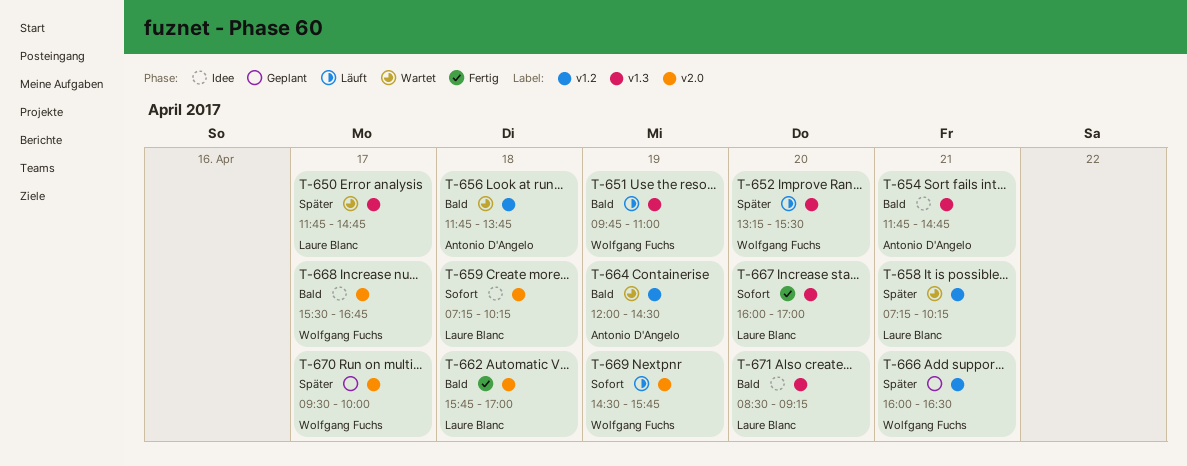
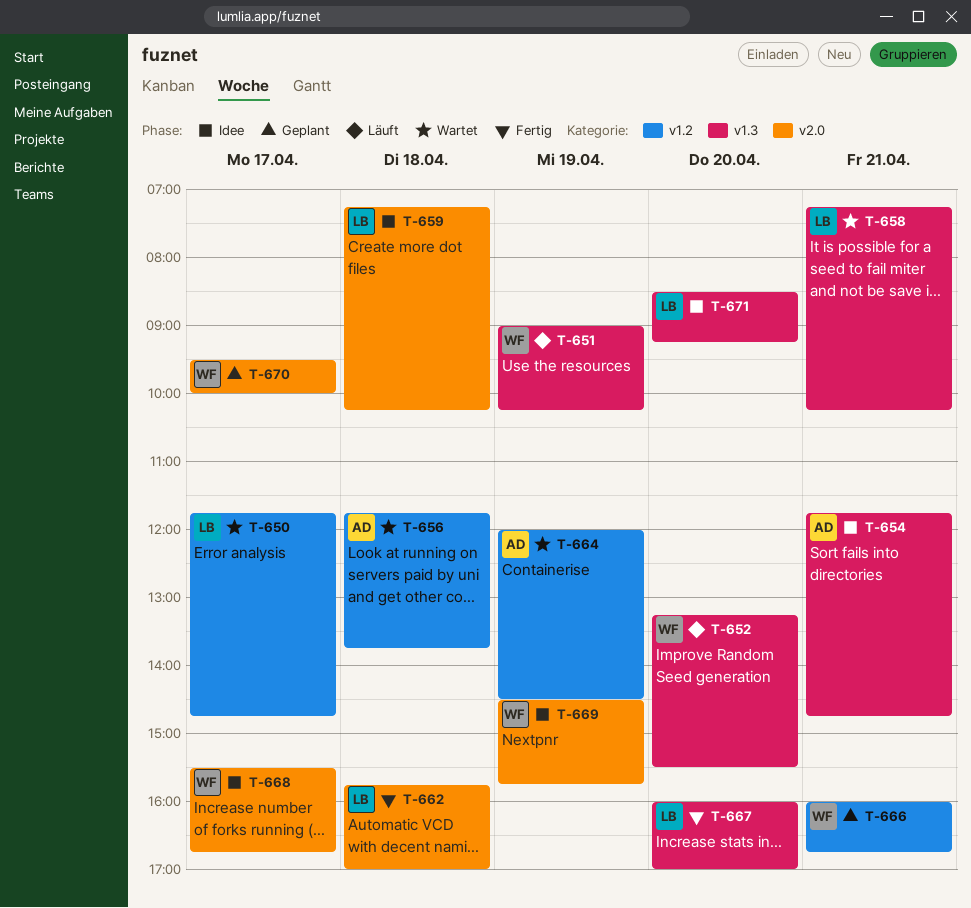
T-650, label: v1.3 -> v1.2
T-651, begins: 09:45 -> 09:00
T-651, ends: 11:00 -> 10:15
T-658, label: v1.2 -> v1.3
T-666, ends: 16:30 -> 16:45
T-669, status: Läuft -> Idee

